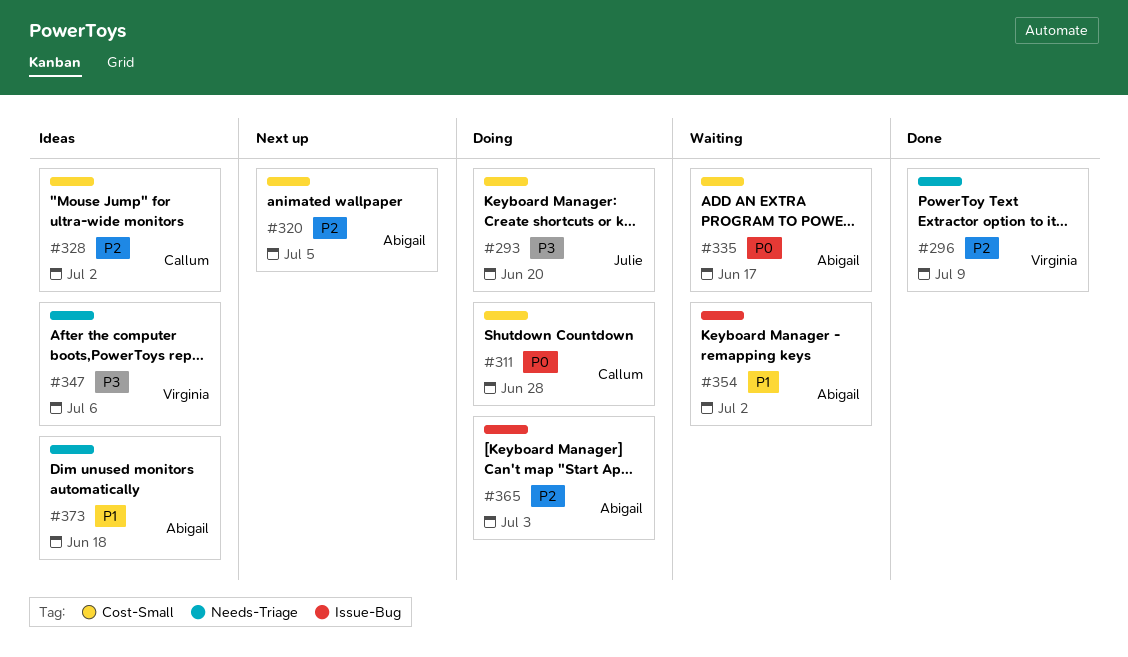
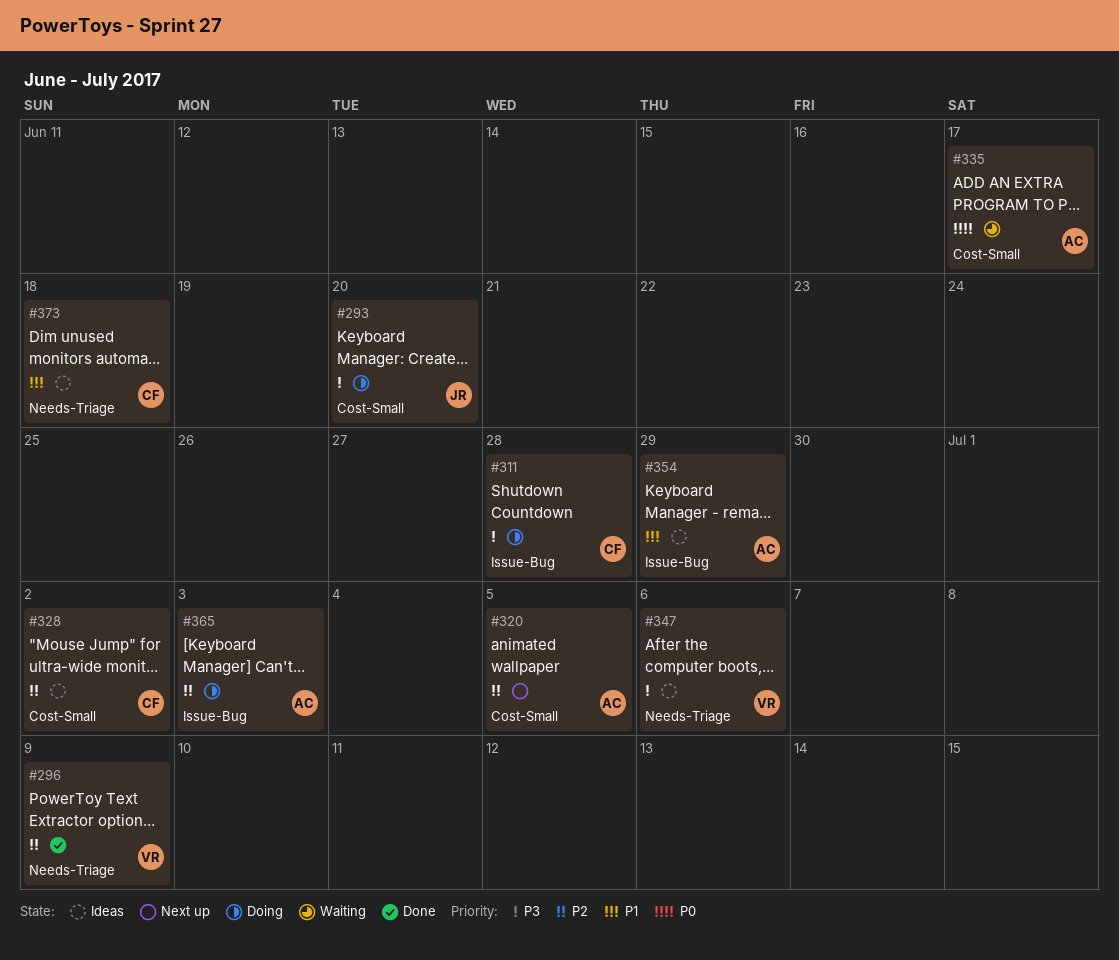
#311, priority: P0 -> P3
#311, label: Cost-Small -> Issue-Bug
#354, status: Waiting -> Ideas
#354, due: Jul 2 -> Jun 29
#373, owner: Abigail -> Callum

